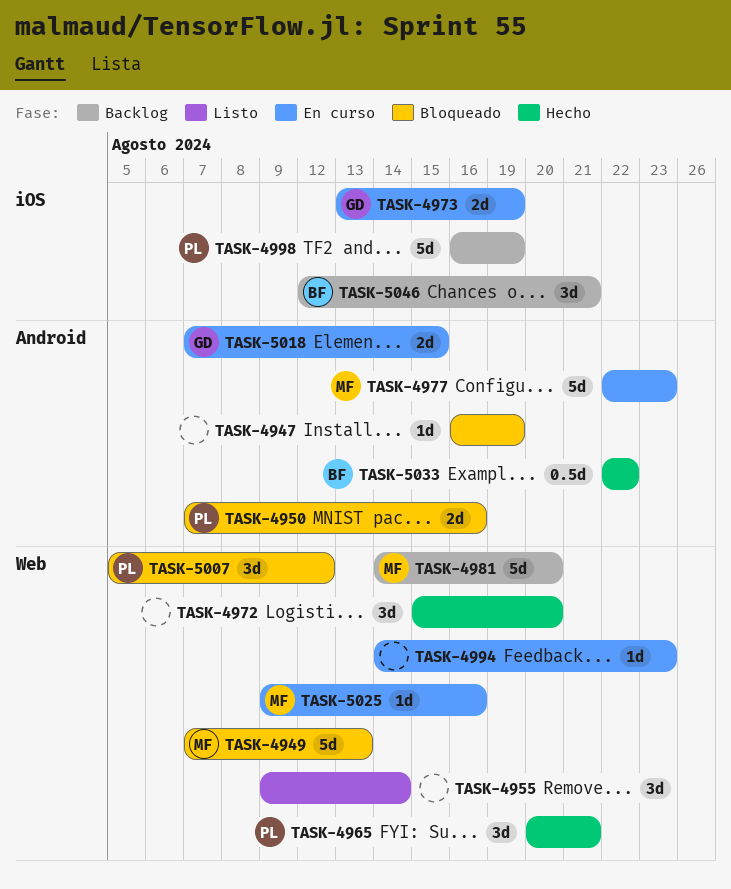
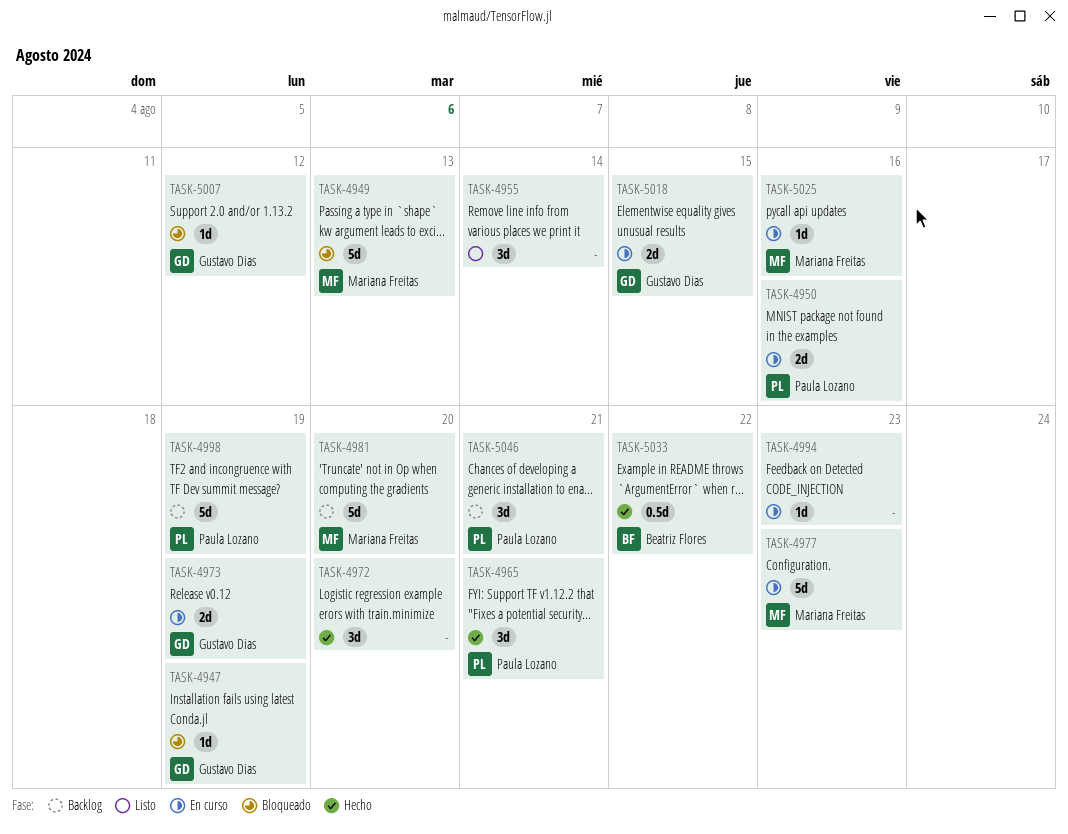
TASK-4947, owner: none -> Gustavo Dias
TASK-4950, status: Bloqueado -> En curso
TASK-5007, owner: Paula Lozano -> Gustavo Dias
TASK-5007, estimate: 3d -> 1d
TASK-5046, owner: Beatriz Flores -> Paula Lozano

